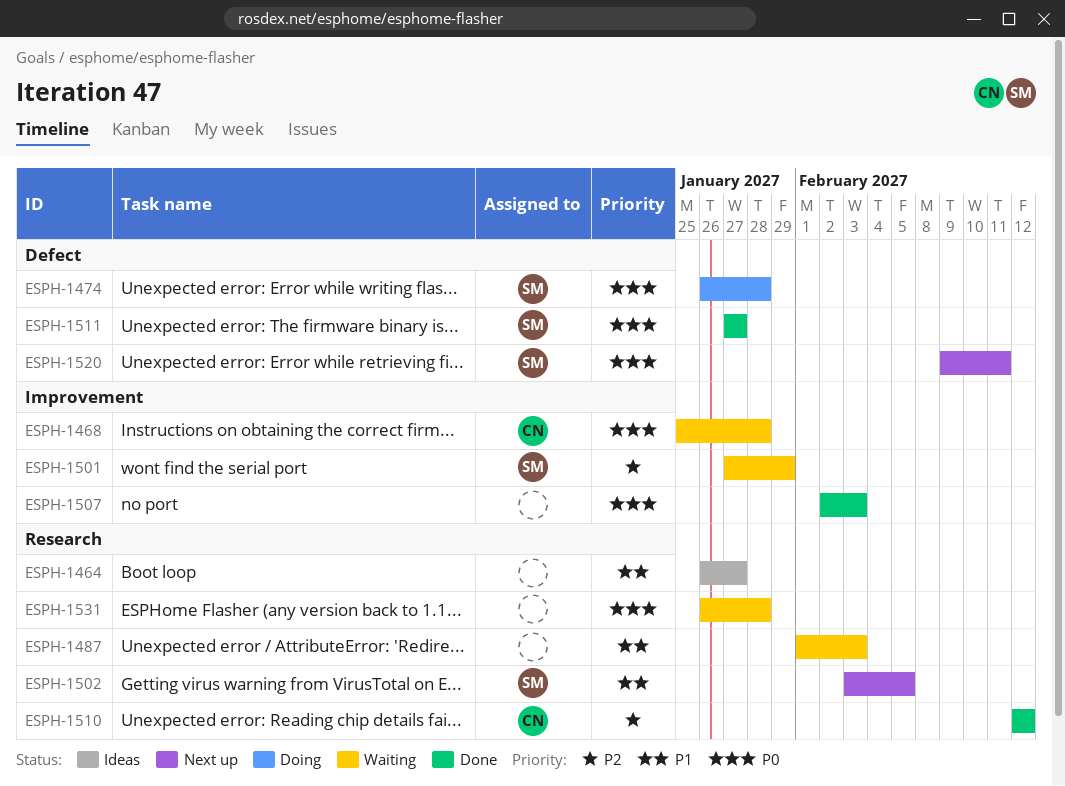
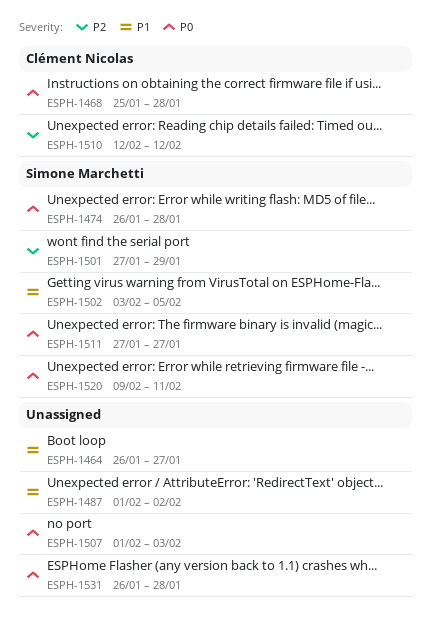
ESPH-1487, due: Feb 3 -> Feb 2
ESPH-1507, start: Feb 2 -> Feb 1

